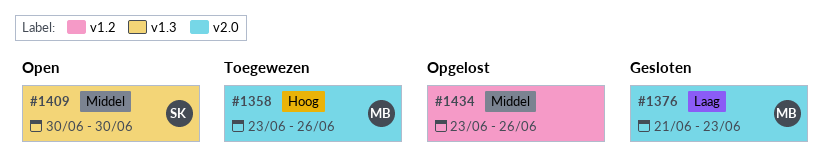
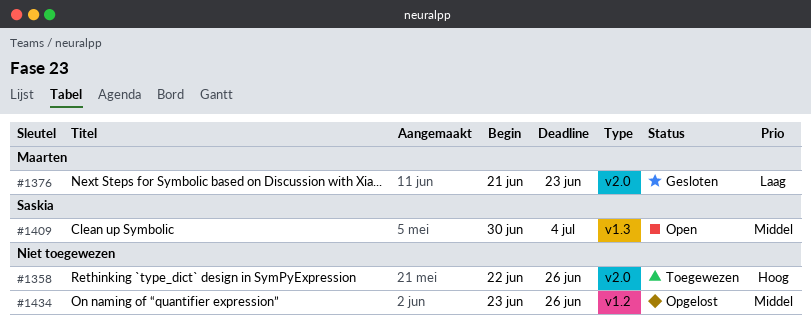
#1358, owner: Maarten -> none
#1358, start: Jun 23 -> Jun 22
#1409, due: Jun 30 -> Jul 4

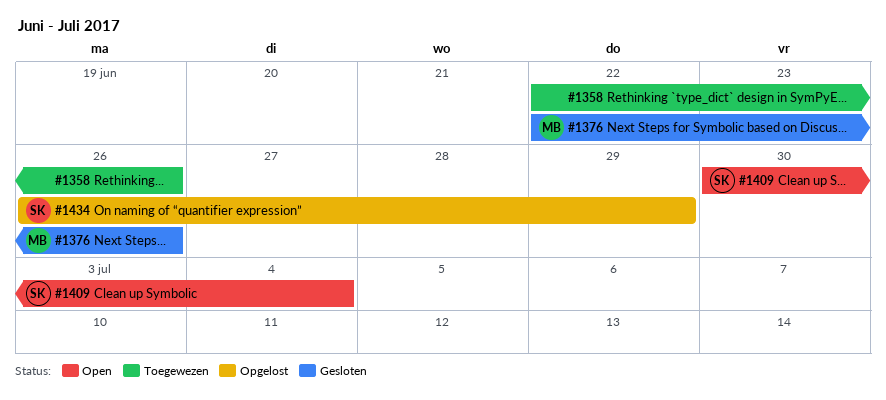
#1376, start: Jun 21 -> Jun 22
#1376, due: Jun 23 -> Jun 26
#1434, owner: none -> Saskia
#1434, start: Jun 23 -> Jun 26
#1434, due: Jun 26 -> Jun 29

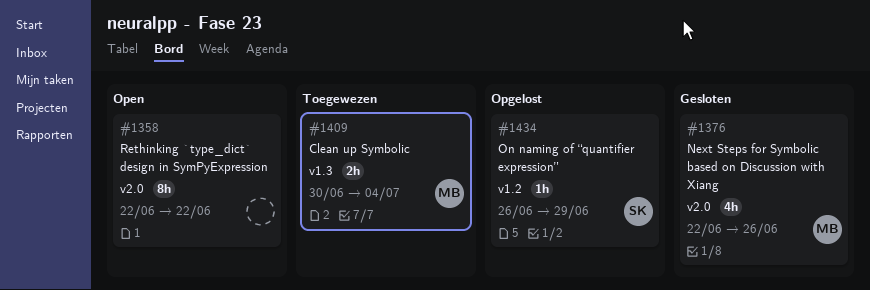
#1358, status: Toegewezen -> Open
#1358, due: Jun 26 -> Jun 22
#1409, status: Open -> Toegewezen
#1409, owner: SK -> MB

